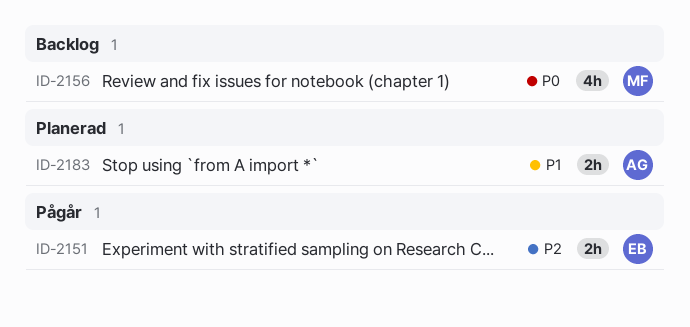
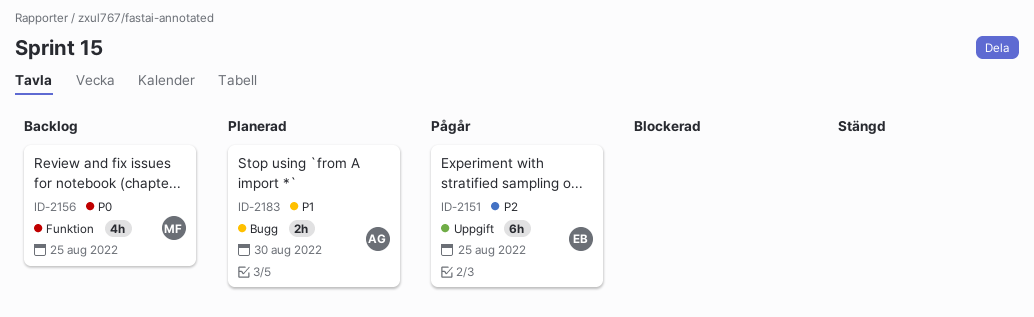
ID-2151, estimate: 2h -> 6h

